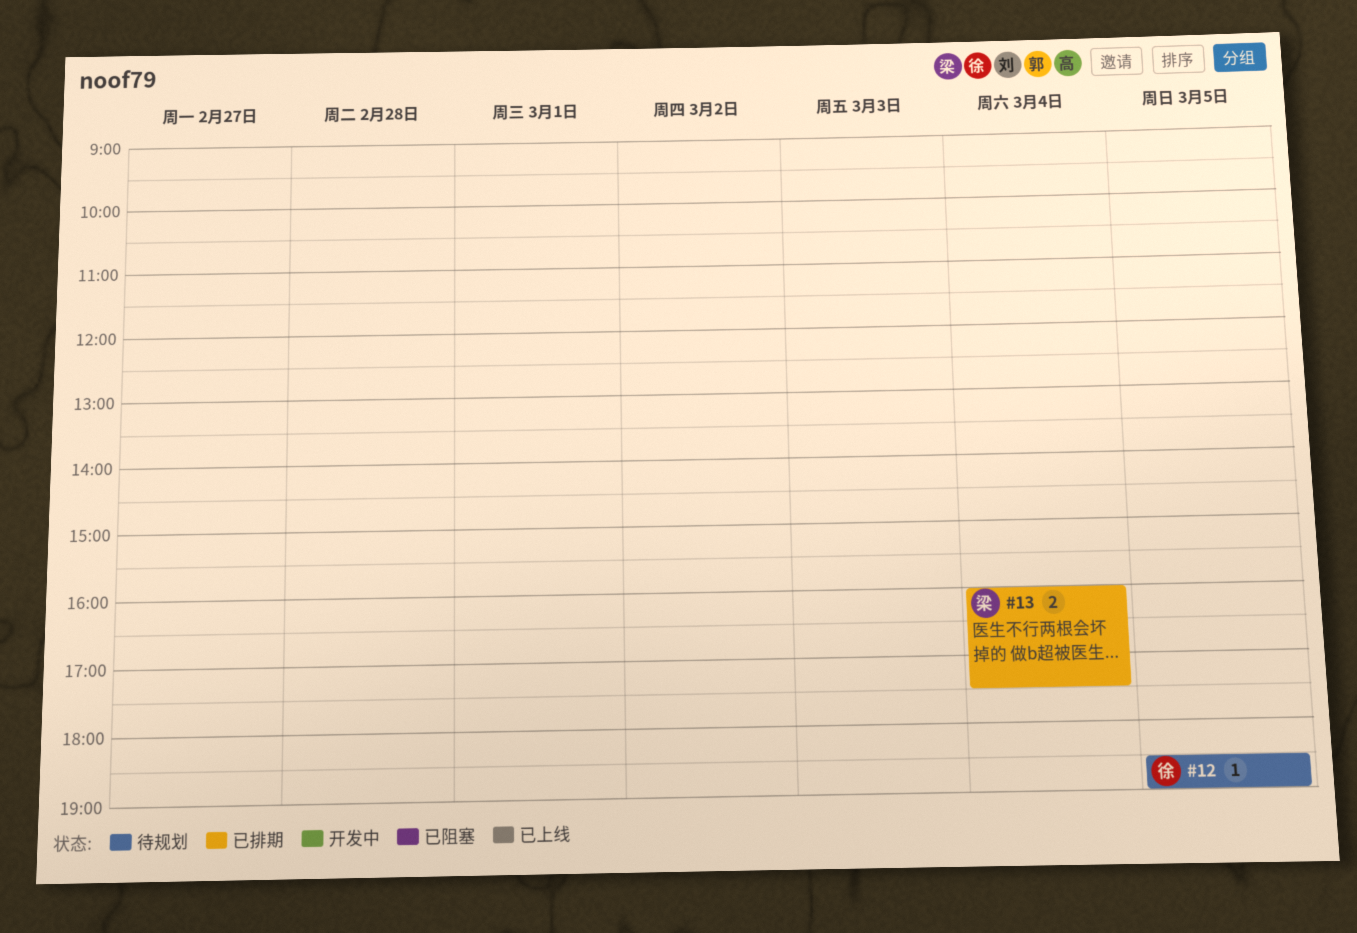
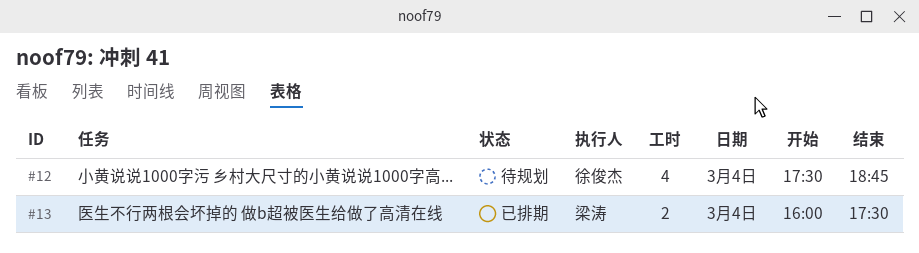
#12, estimate: 1 -> 4
#12, day: Mar 5 -> Mar 4
#12, begins: 18:30 -> 17:30
#12, ends: 19:00 -> 18:45

